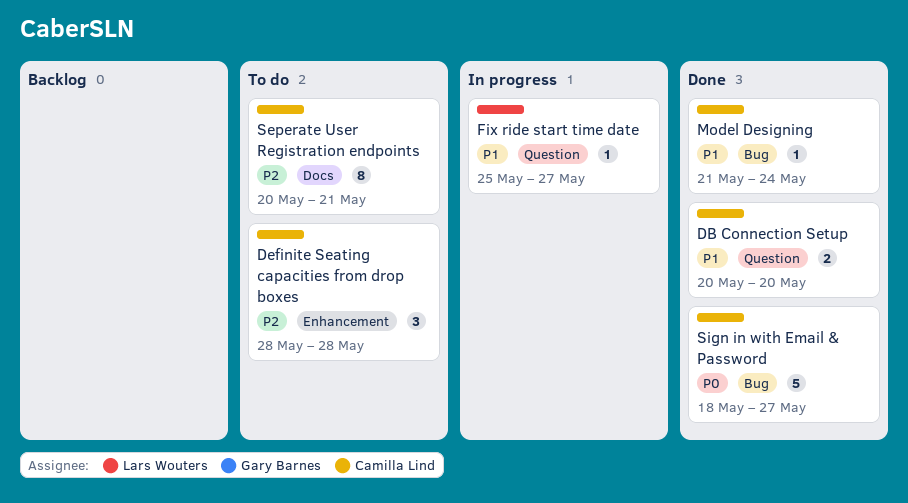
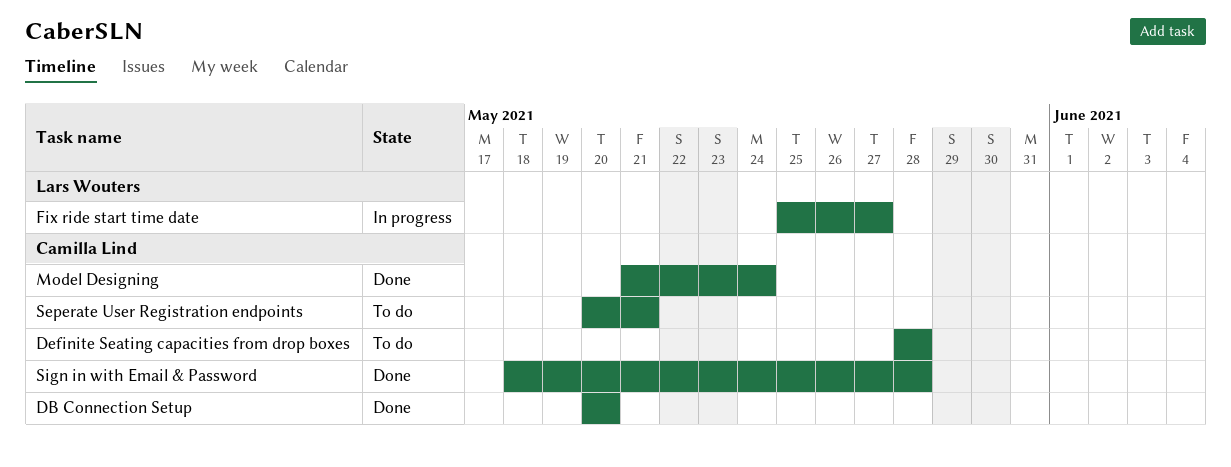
Sign in with Email & Password, due: May 27 -> May 28

